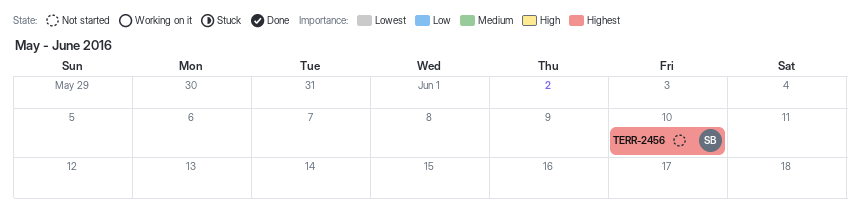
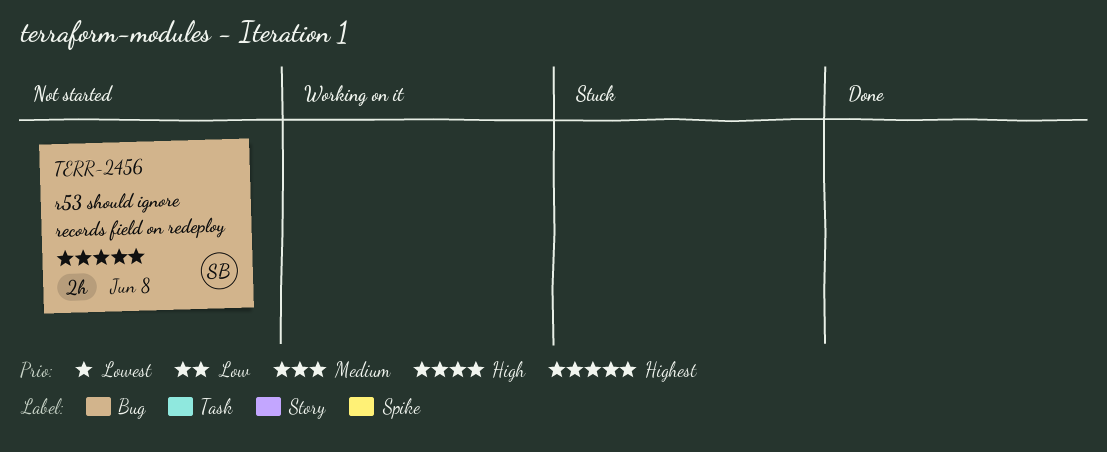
TERR-2456, due: Jun 10 -> Jun 8

